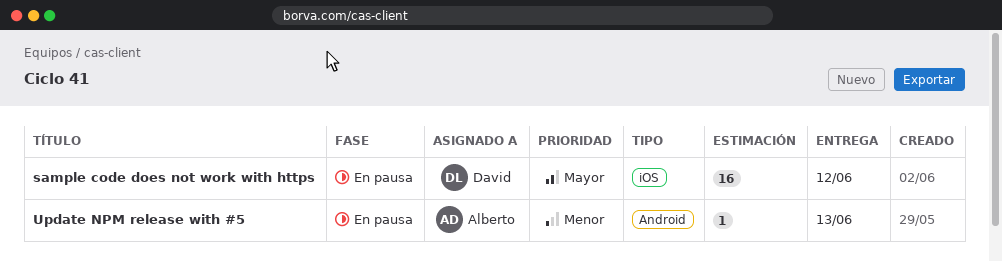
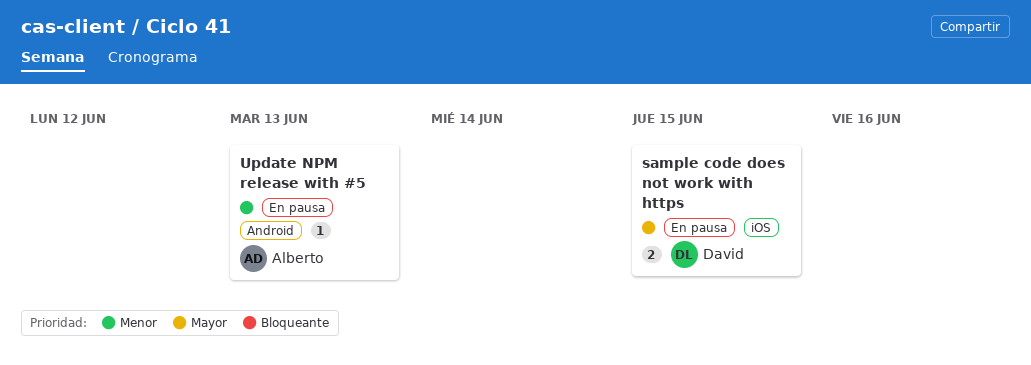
sample code does not work with https, estimate: 16 -> 2
sample code does not work with https, due: Jun 12 -> Jun 15

